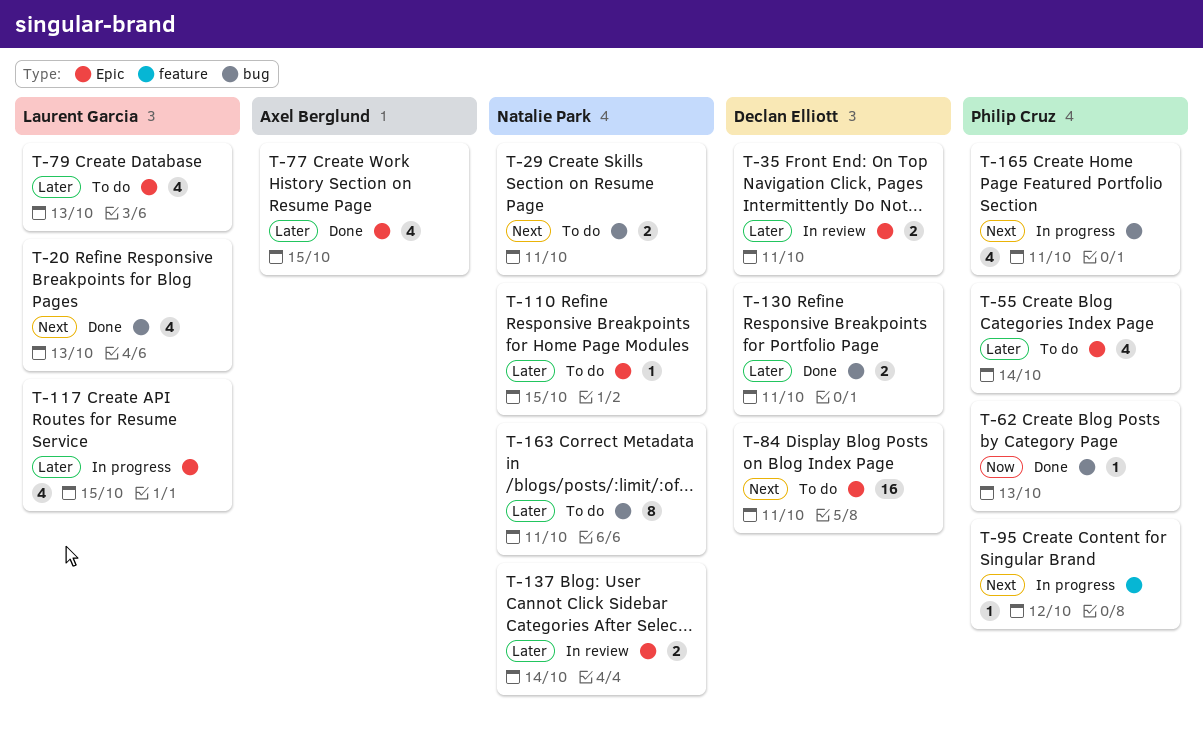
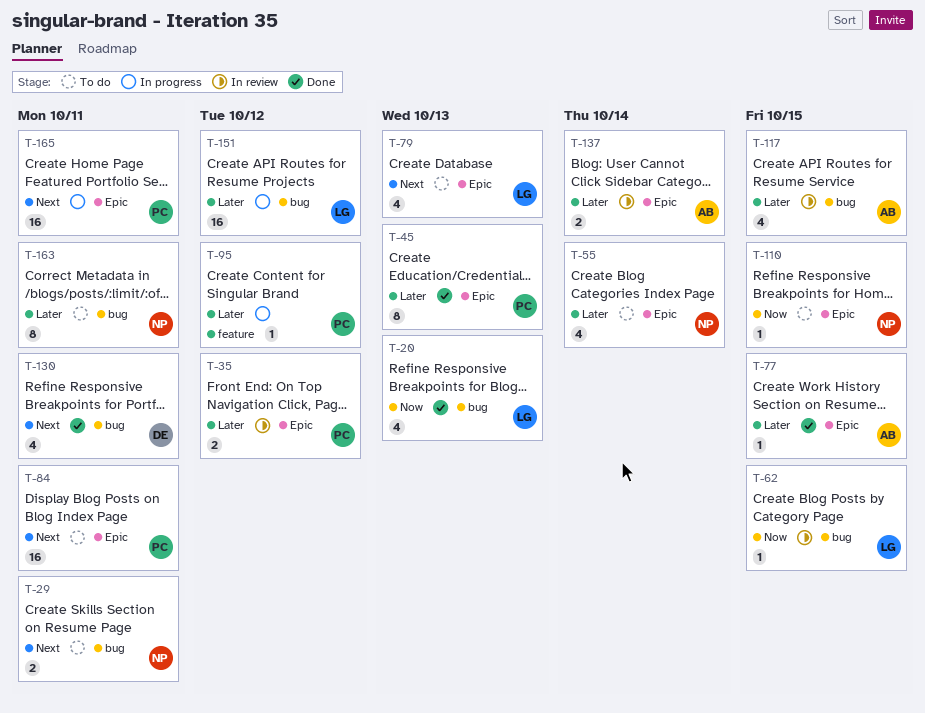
T-20, priority: Next -> Now
T-35, owner: Declan Elliott -> Philip Cruz
T-35, due: Oct 11 -> Oct 12
T-45: none -> present
T-55, owner: Philip Cruz -> Natalie Park
T-62, status: Done -> In review
T-62, owner: Philip Cruz -> Laurent Garcia
T-62, due: Oct 13 -> Oct 15
T-77, estimate: 4 -> 1
T-79, priority: Later -> Next
T-84, owner: Declan Elliott -> Philip Cruz
T-95, priority: Next -> Later
T-110, priority: Later -> Now
T-117, status: In progress -> In review
T-117, owner: Laurent Garcia -> Axel Berglund
T-117, label: Epic -> bug
T-130, priority: Later -> Next
T-130, estimate: 2 -> 4
T-137, owner: Natalie Park -> Axel Berglund
T-151: none -> present
T-165, label: bug -> Epic
T-165, estimate: 4 -> 16

